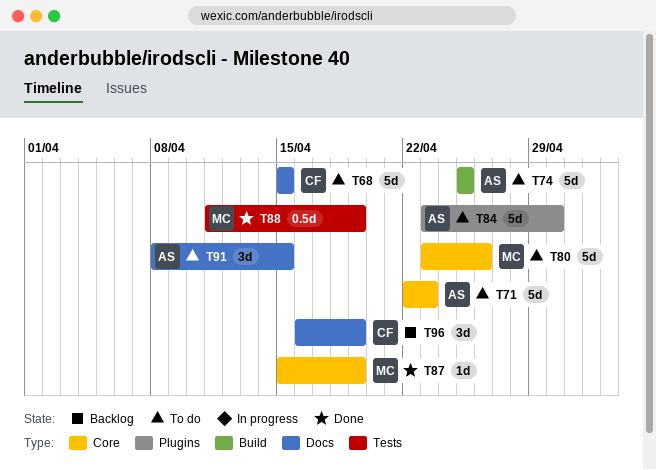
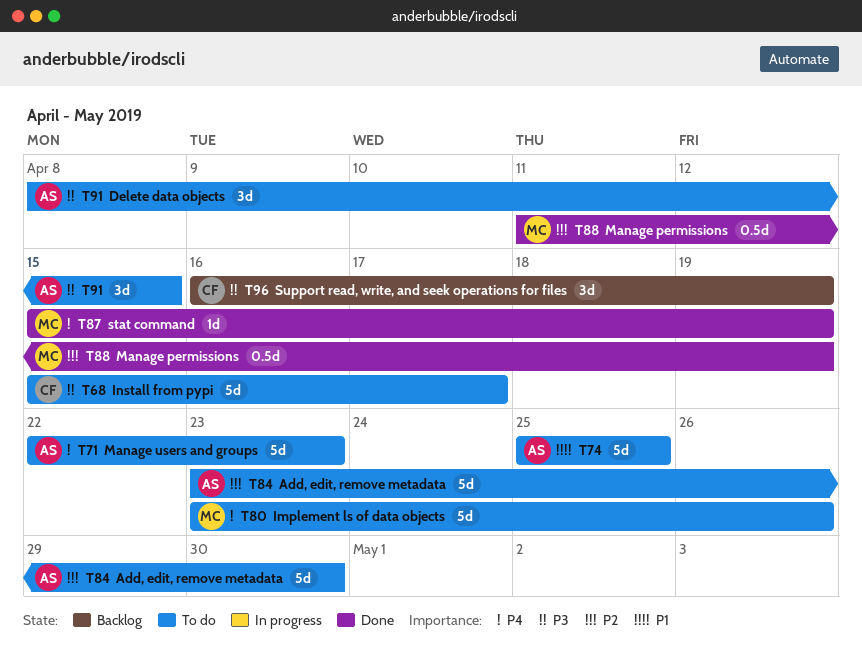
T68, due: Apr 15 -> Apr 17

